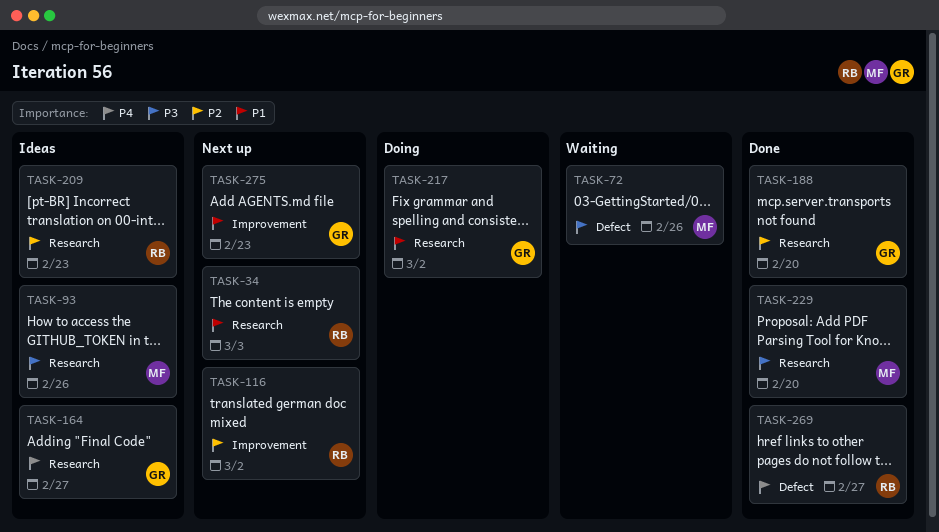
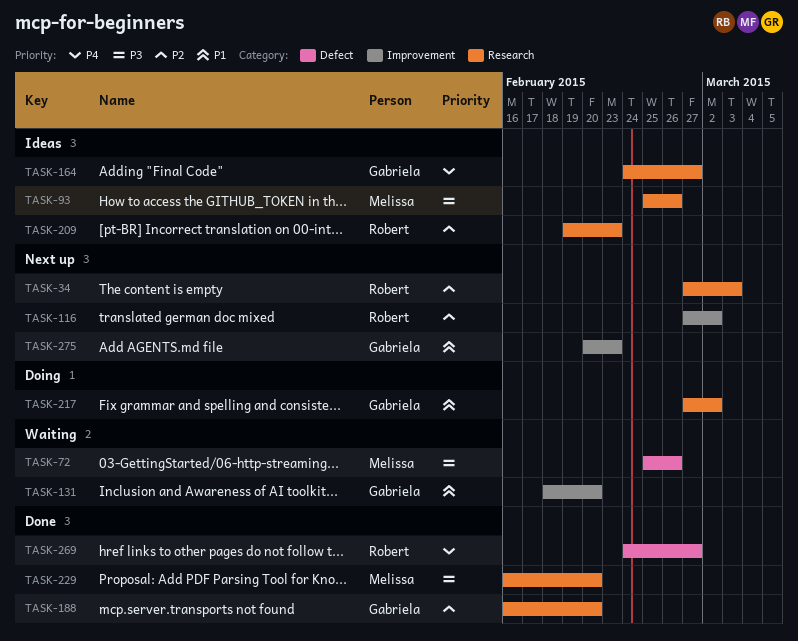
TASK-34, priority: P1 -> P2
TASK-131: none -> present

